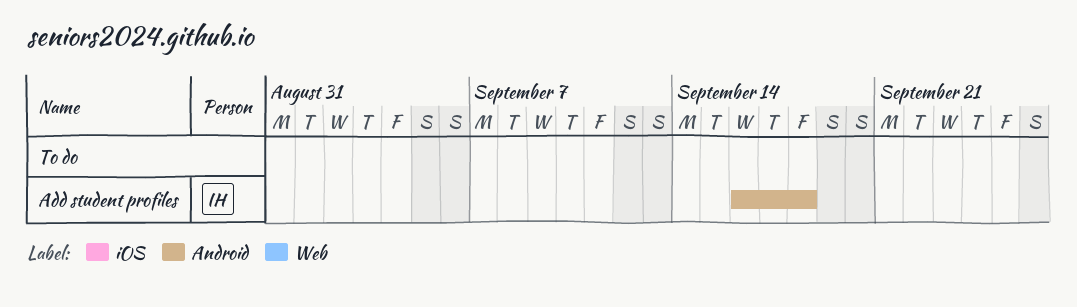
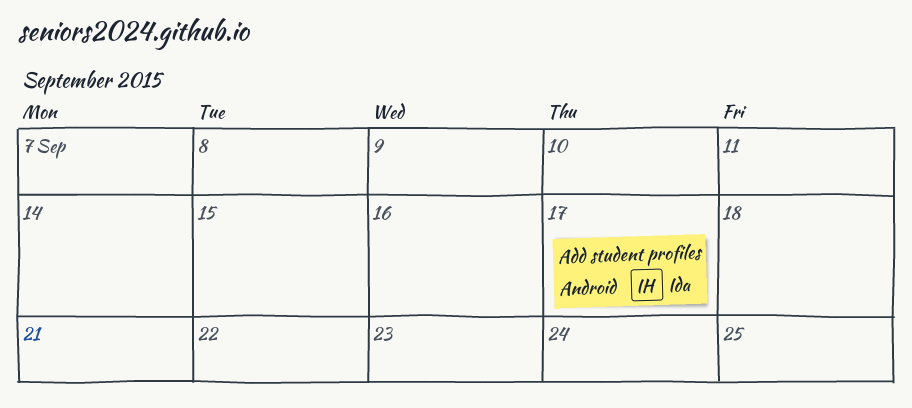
Add student profiles, due: Sep 18 -> Sep 17

